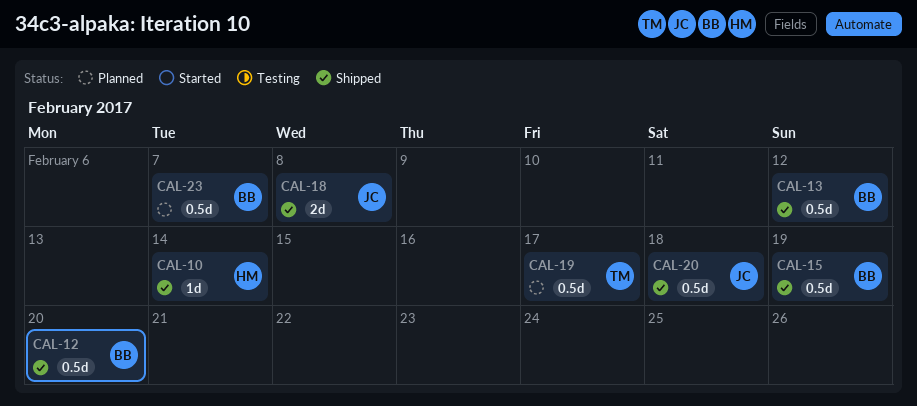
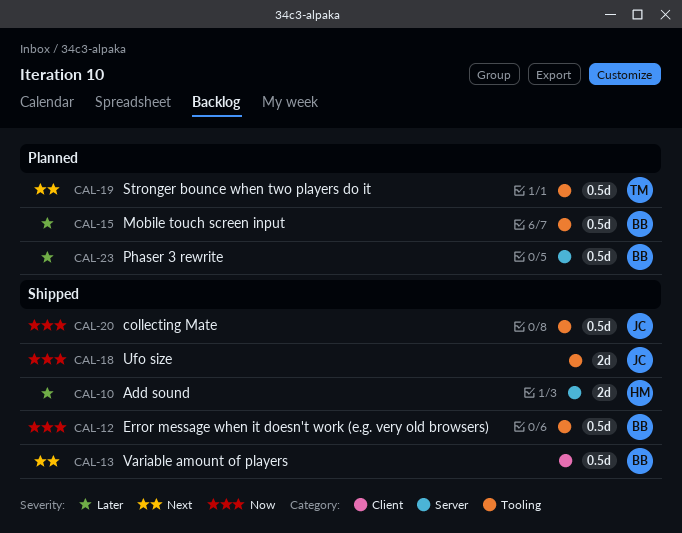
CAL-10, estimate: 1d -> 2d
CAL-15, status: Shipped -> Planned

